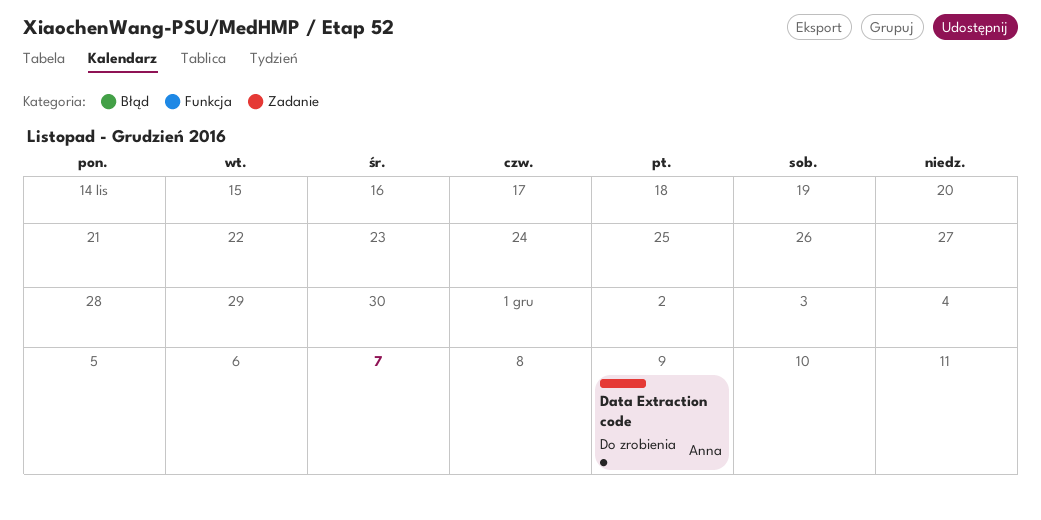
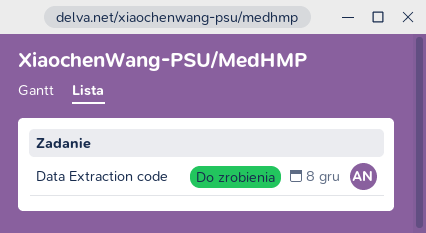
Data Extraction code, due: Dec 9 -> Dec 8

